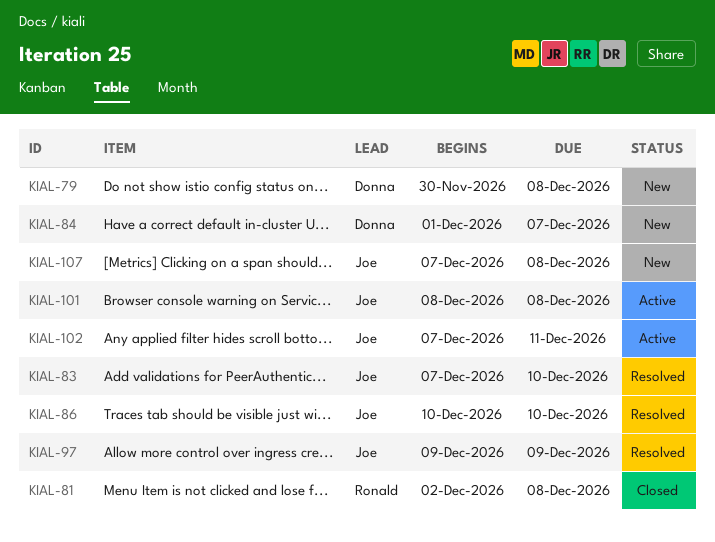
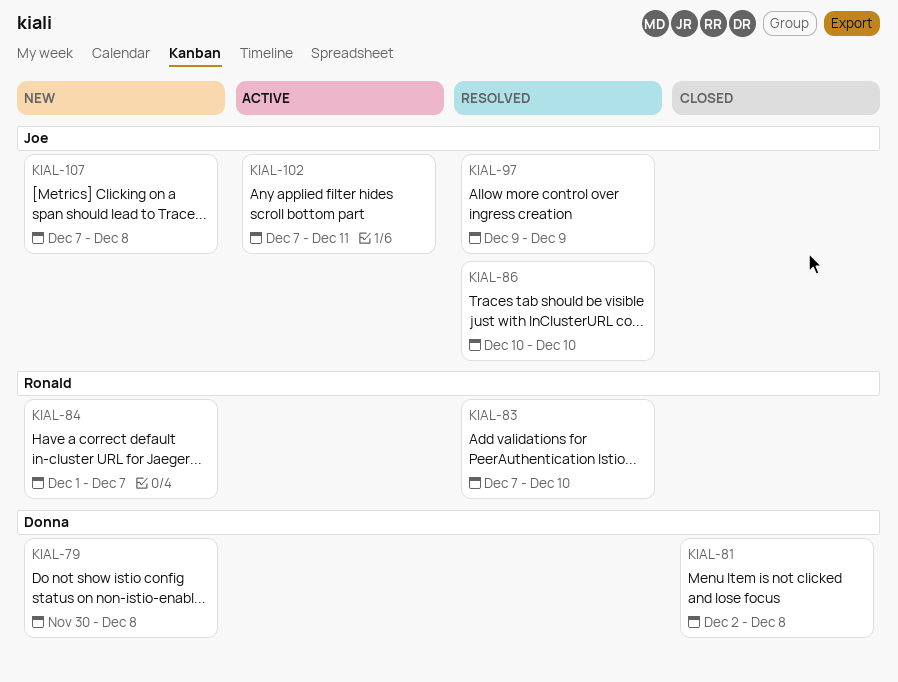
KIAL-81, owner: Ronald -> Donna
KIAL-83, owner: Joe -> Ronald
KIAL-84, owner: Donna -> Ronald
KIAL-101: present -> none

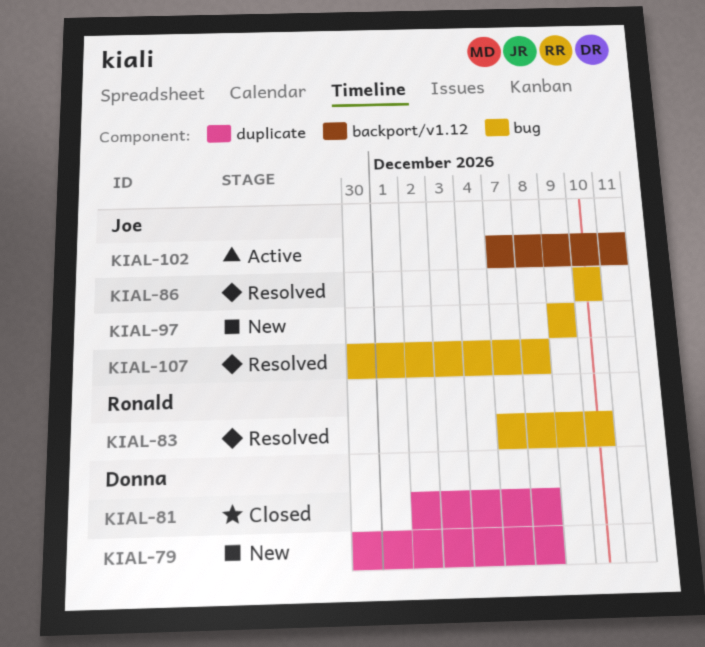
KIAL-84: present -> none
KIAL-97, status: Resolved -> New
KIAL-107, status: New -> Resolved
KIAL-107, start: Dec 7 -> Nov 30

